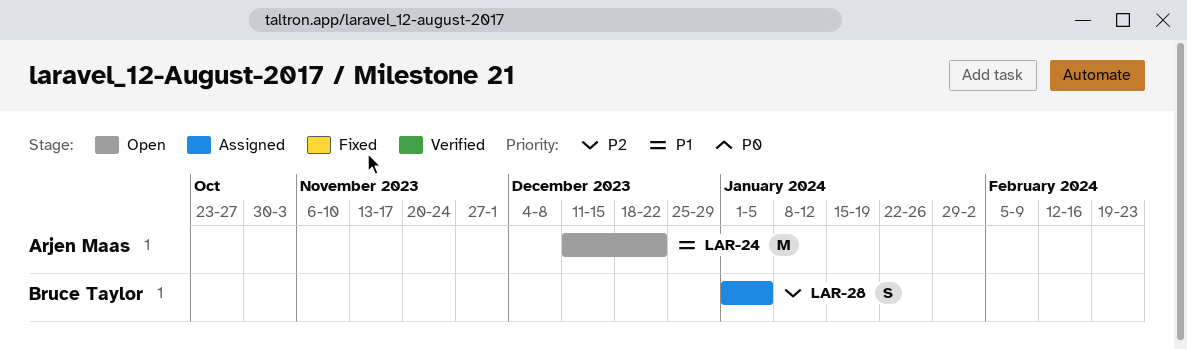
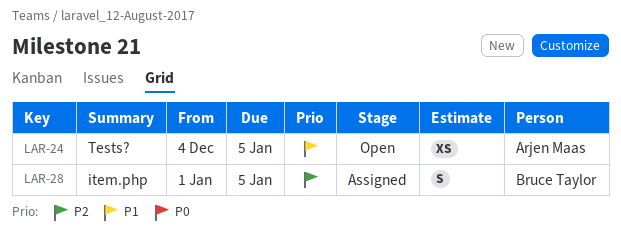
LAR-24, estimate: M -> XS
LAR-24, start: Dec 11 -> Dec 4
LAR-24, due: Dec 22 -> Jan 5

